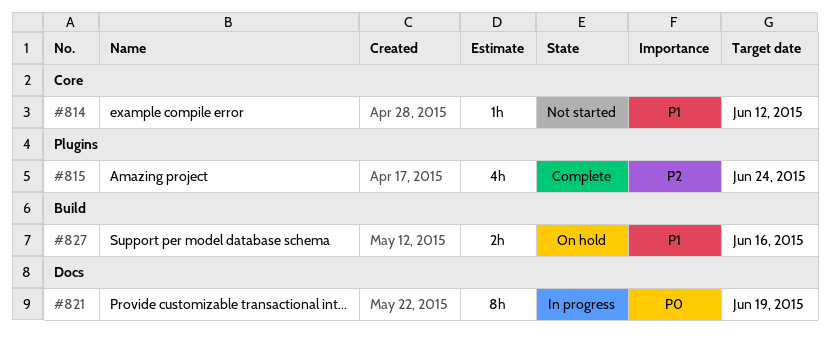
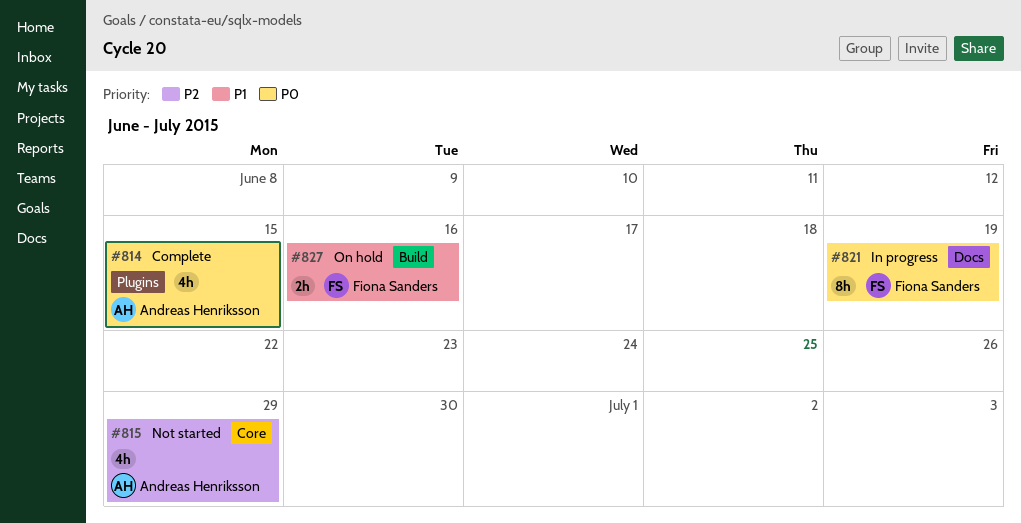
#814, status: Not started -> Complete
#814, priority: P1 -> P0
#814, label: Core -> Plugins
#814, estimate: 1h -> 4h
#814, due: Jun 12 -> Jun 15
#815, status: Complete -> Not started
#815, label: Plugins -> Core
#815, due: Jun 24 -> Jun 29

